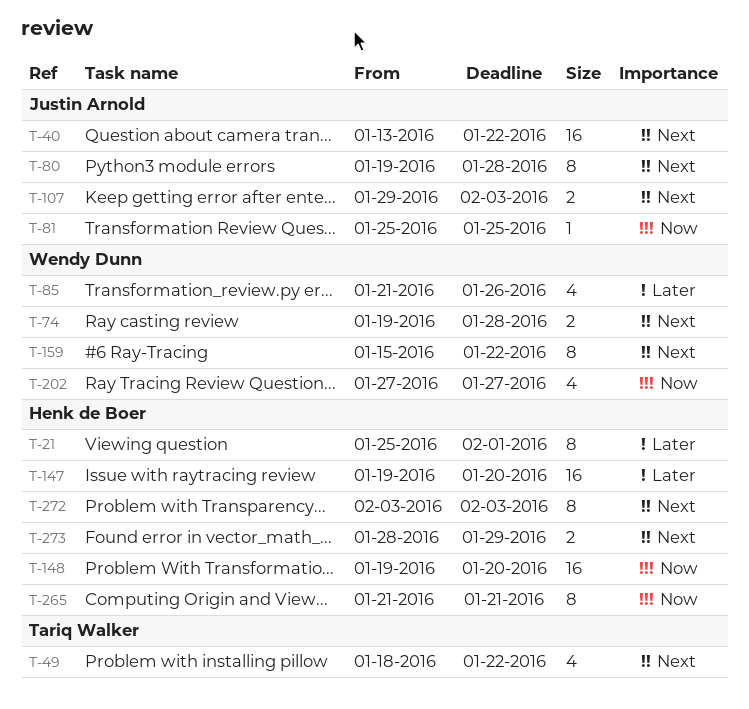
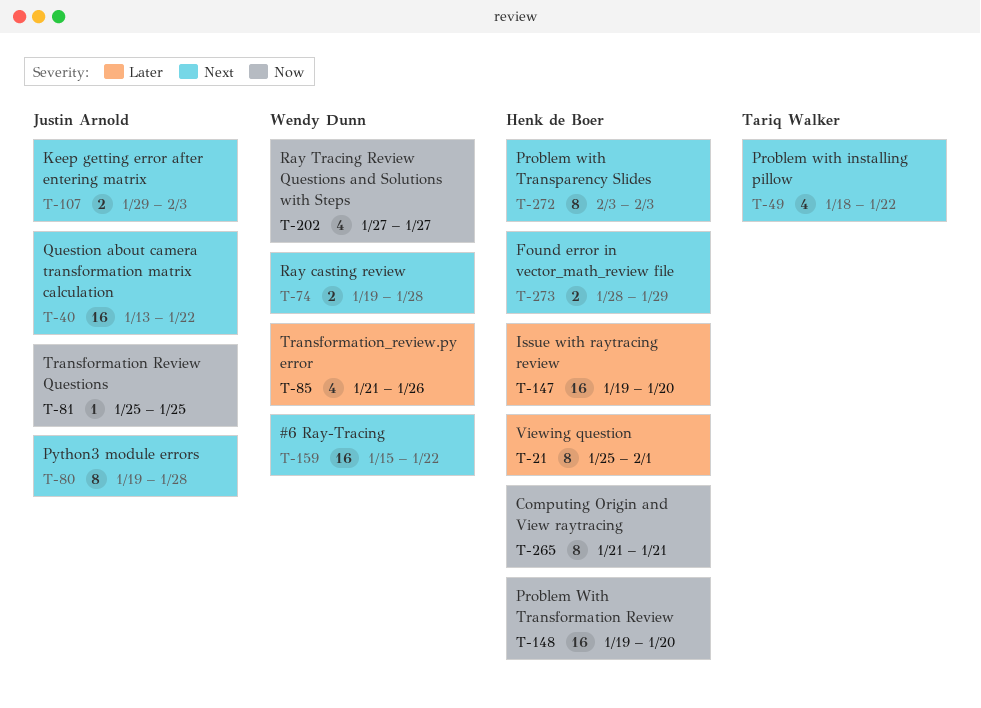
T-159, estimate: 8 -> 16

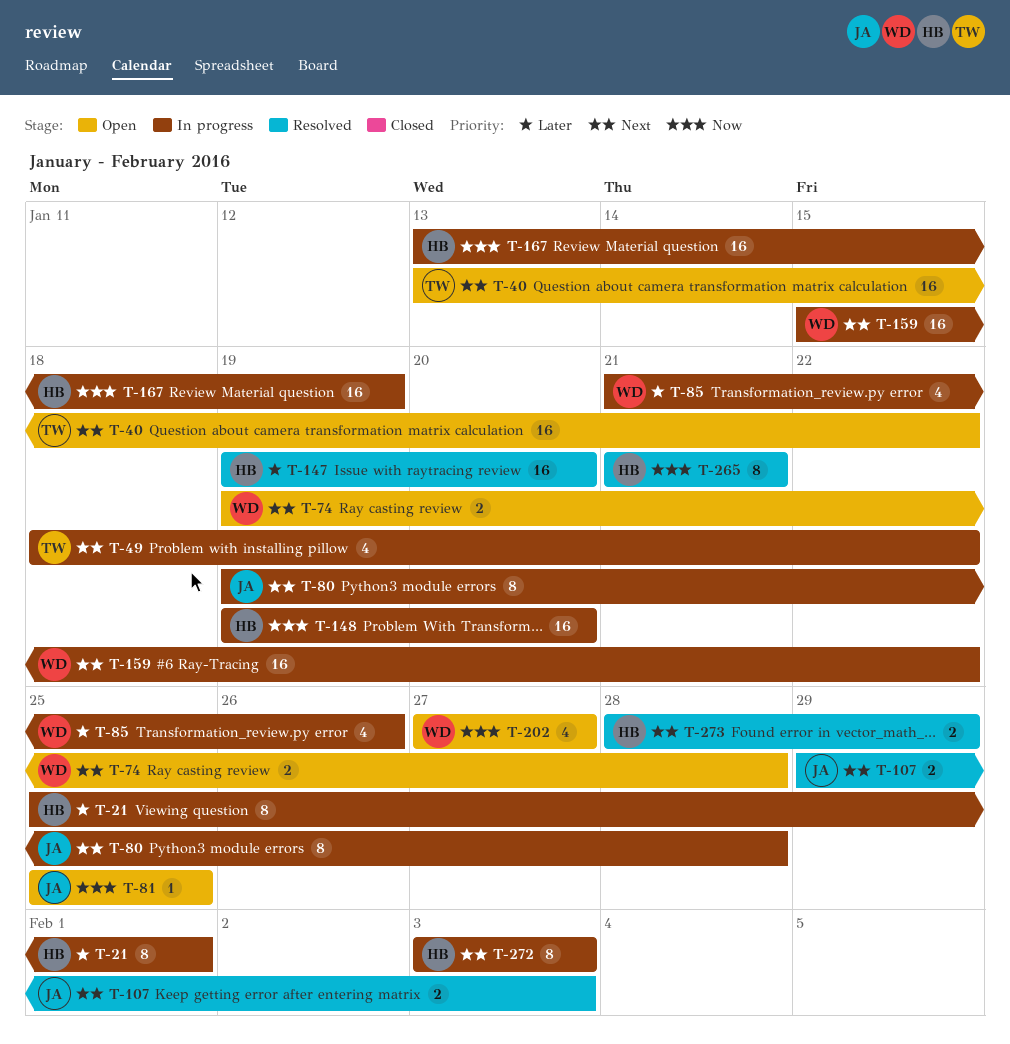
T-40, owner: Justin Arnold -> Tariq Walker
T-167: none -> present

